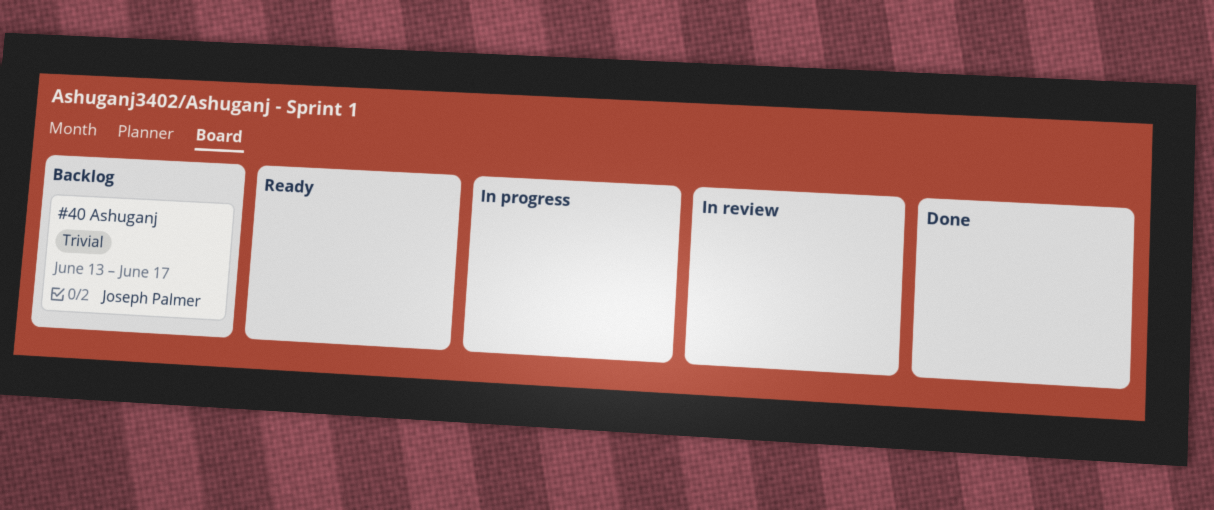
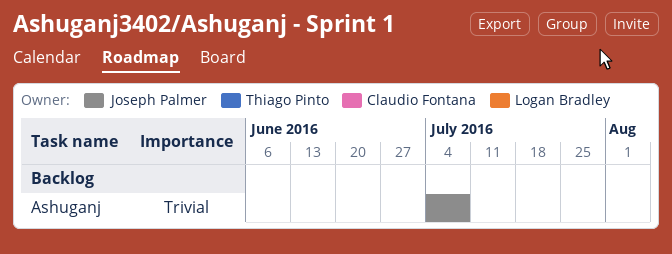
Ashuganj, start: Jun 13 -> Jul 4
Ashuganj, due: Jun 17 -> Jul 8

